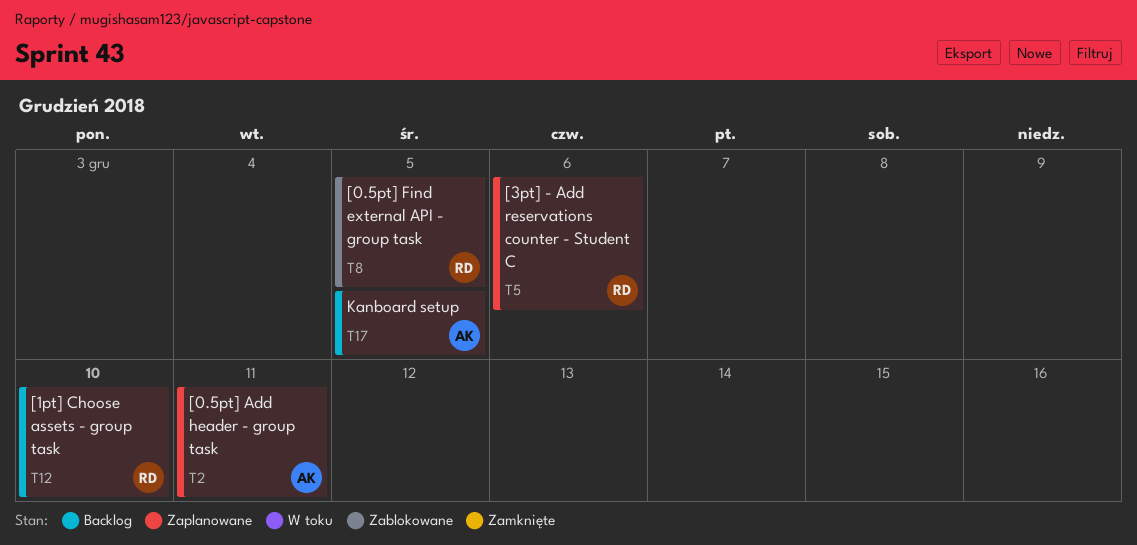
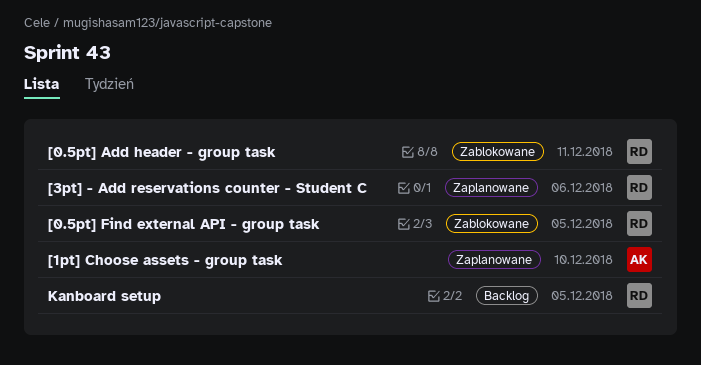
[0.5pt] Add header - group task, status: Zaplanowane -> Zablokowane
[0.5pt] Add header - group task, owner: AK -> RD
[1pt] Choose assets - group task, status: Backlog -> Zaplanowane
[1pt] Choose assets - group task, owner: RD -> AK
Kanboard setup, owner: AK -> RD

